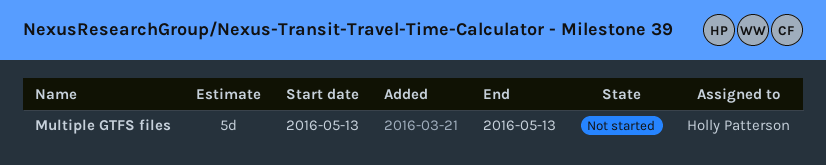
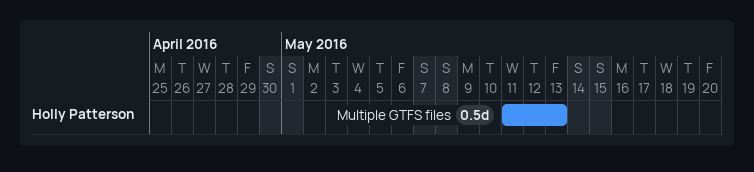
Multiple GTFS files, estimate: 5d -> 0.5d
Multiple GTFS files, start: May 13 -> May 11

